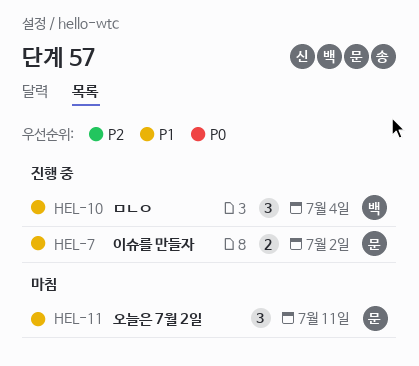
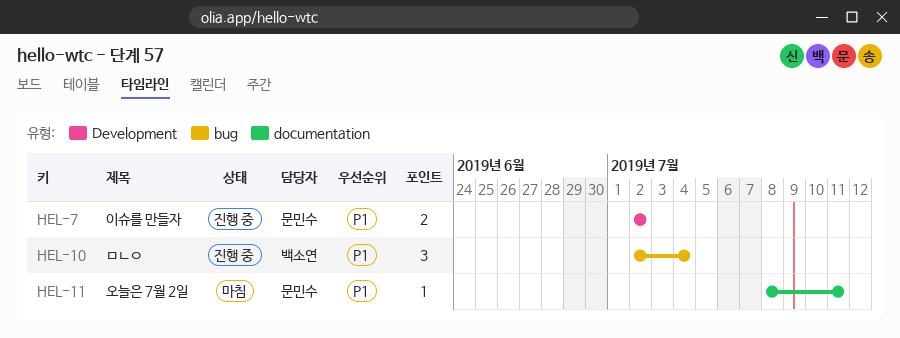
HEL-11, estimate: 3 -> 1

